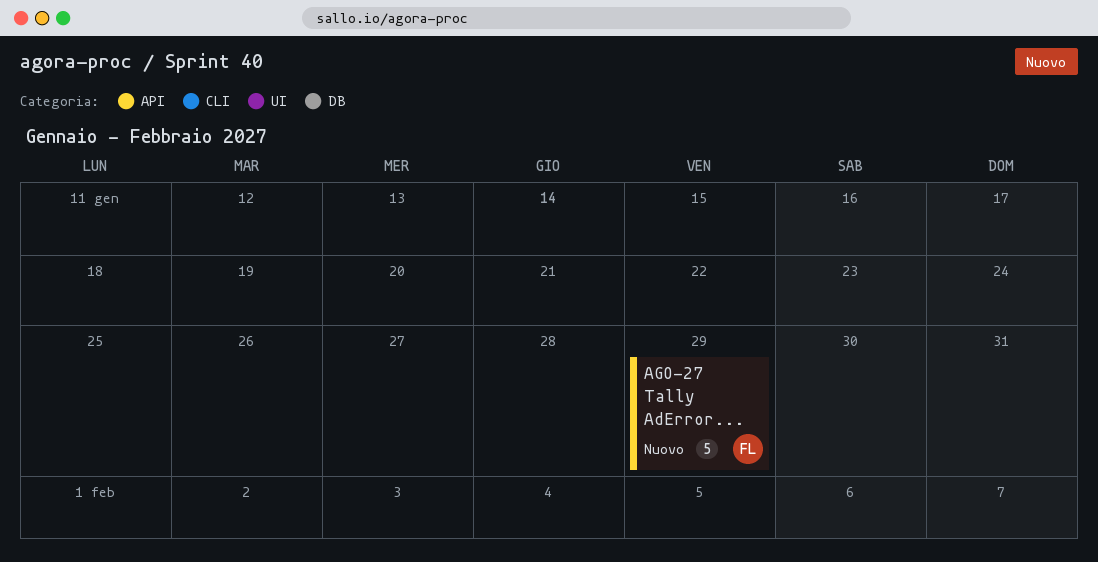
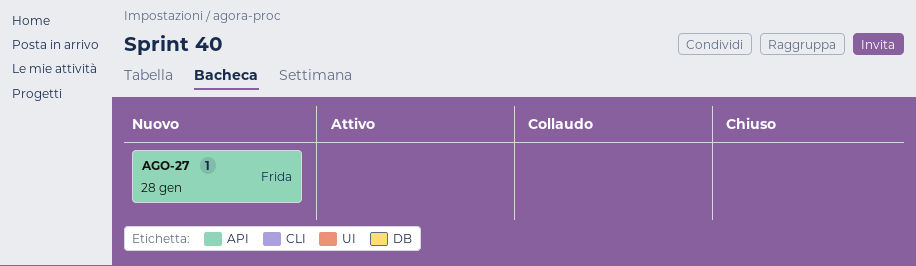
AGO-27, estimate: 5 -> 1
AGO-27, due: Jan 29 -> Jan 28

